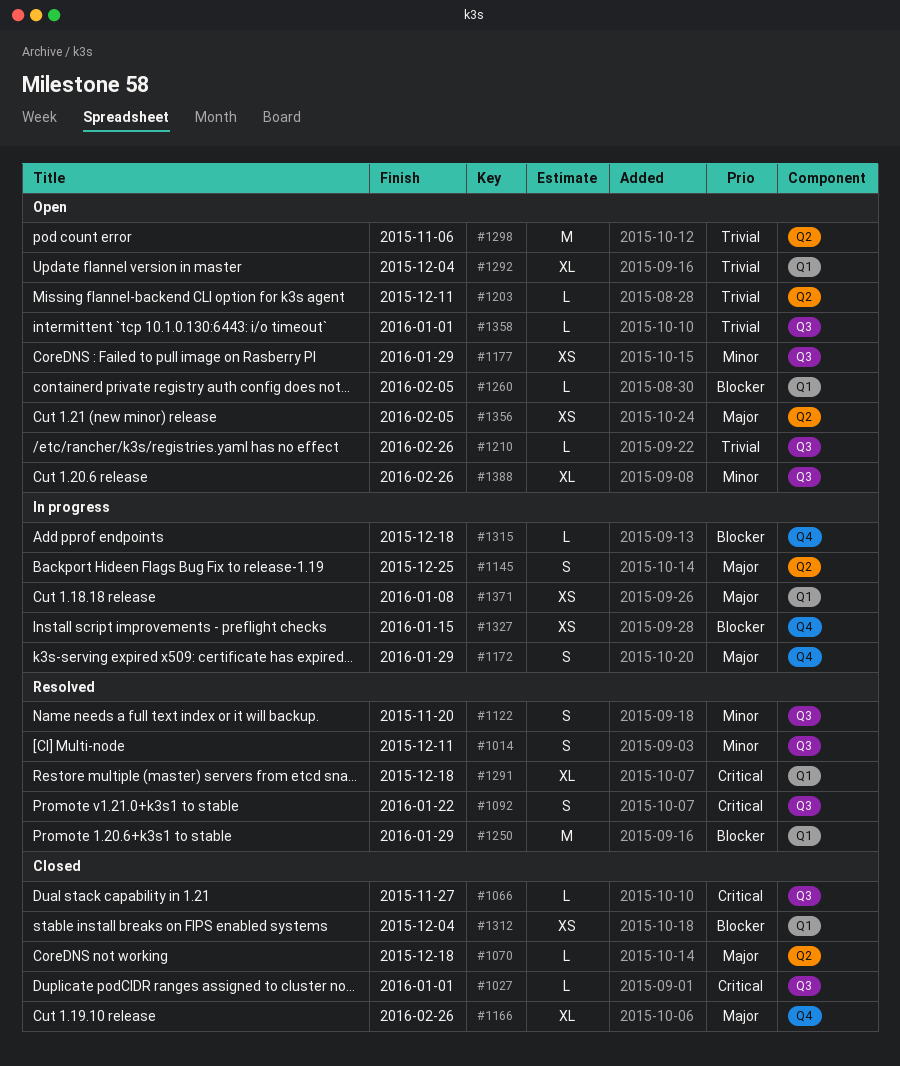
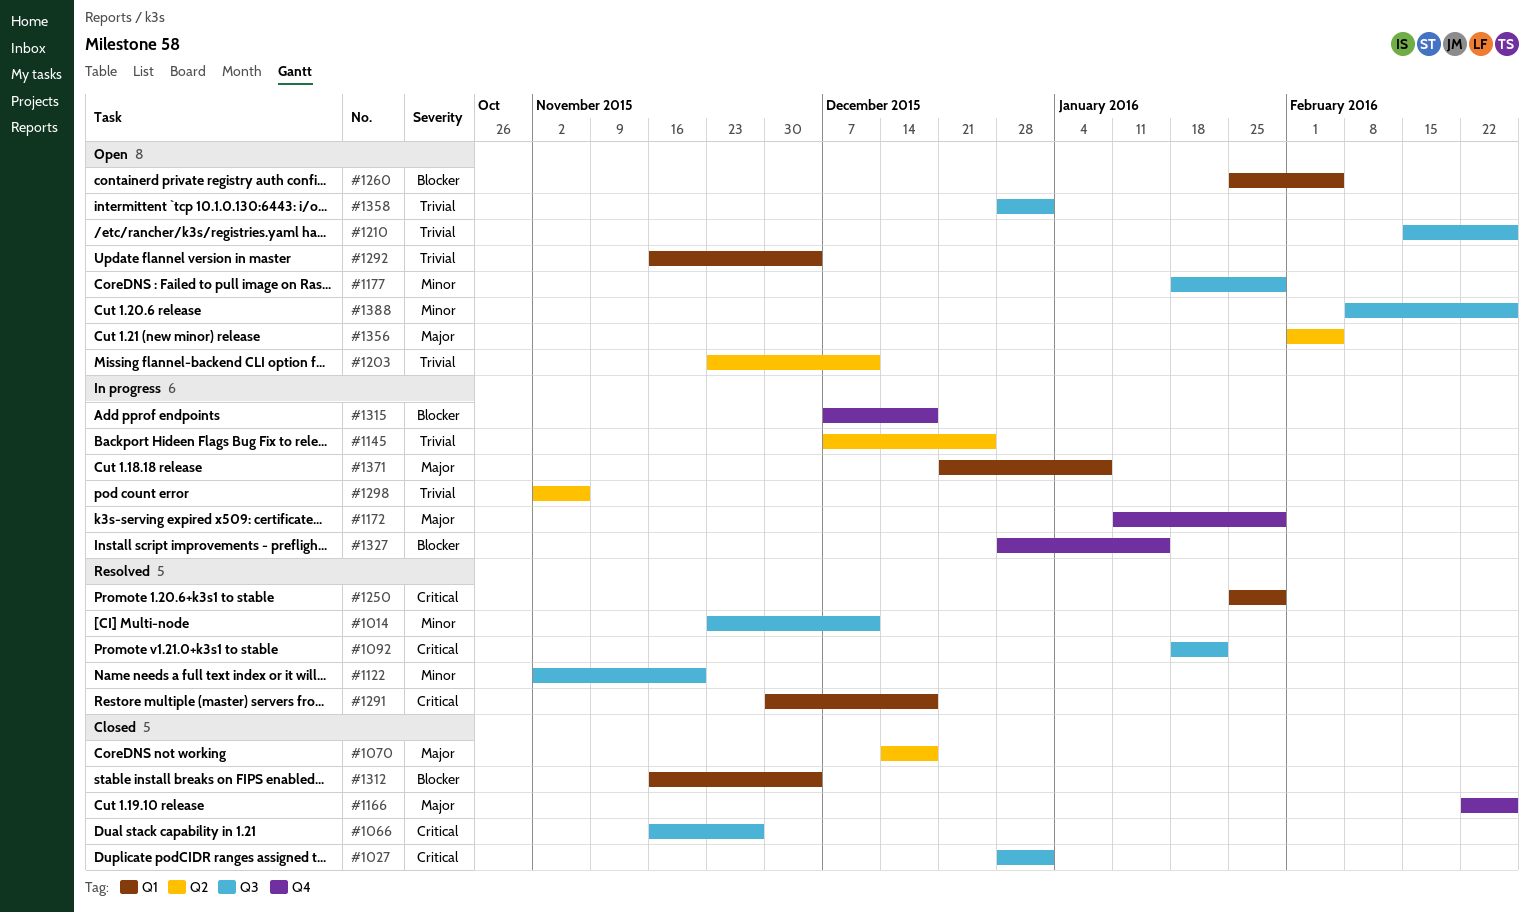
#1145, priority: Major -> Trivial
#1250, priority: Blocker -> Critical
#1298, status: Open -> In progress

